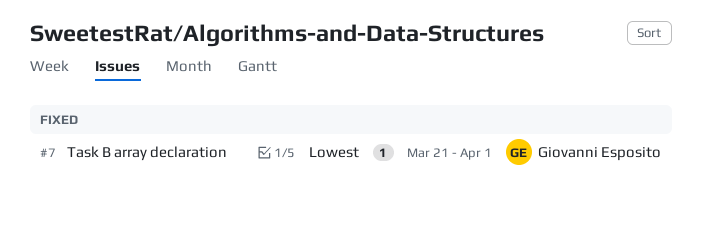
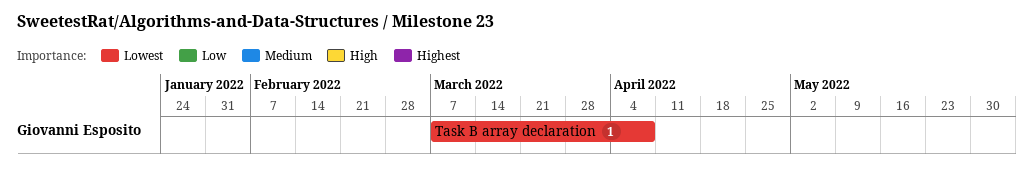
Task B array declaration, start: Mar 21 -> Mar 7
Task B array declaration, due: Apr 1 -> Apr 8

